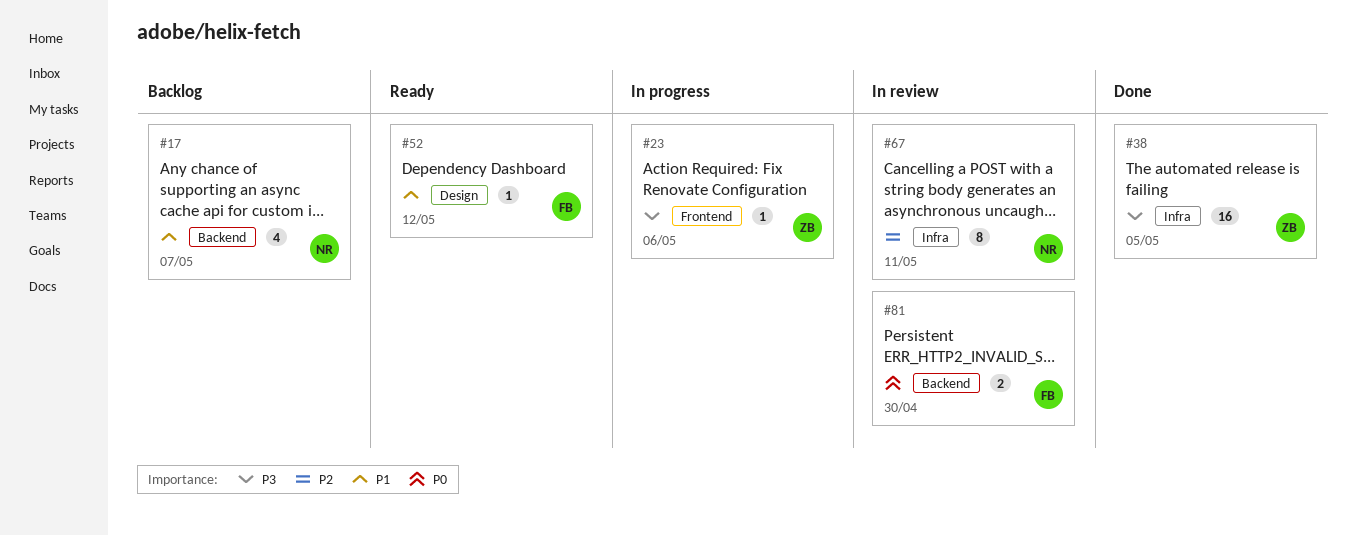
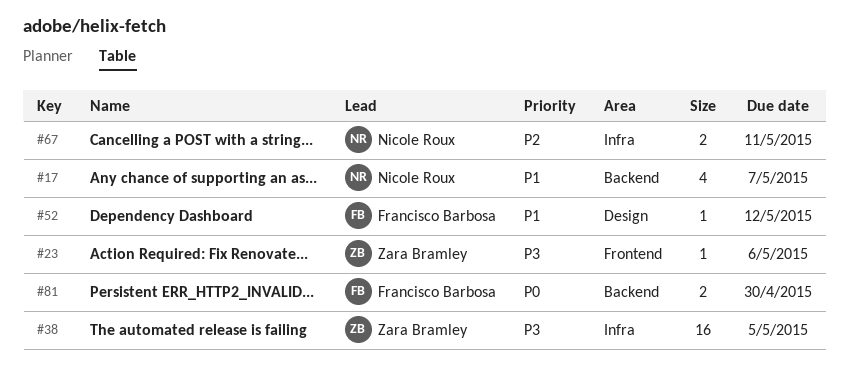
#67, estimate: 8 -> 2

